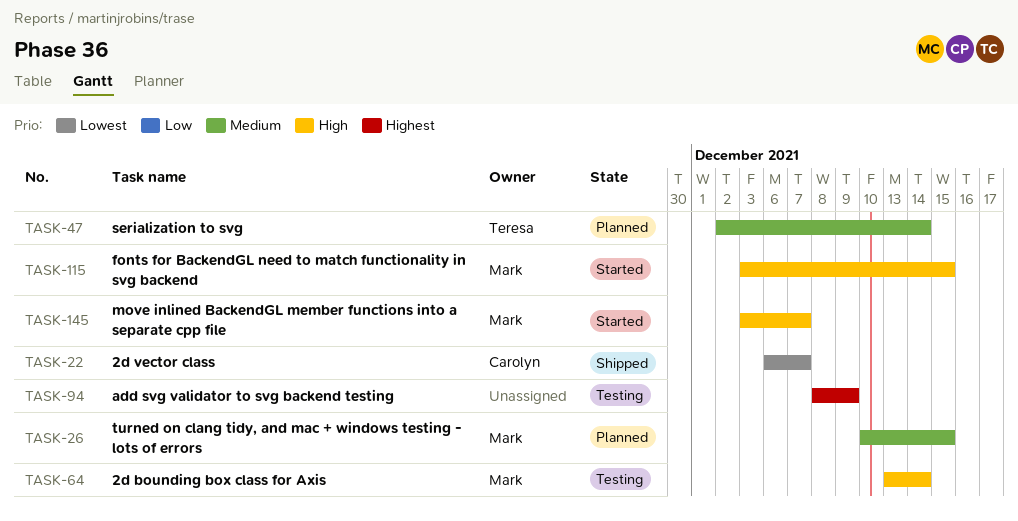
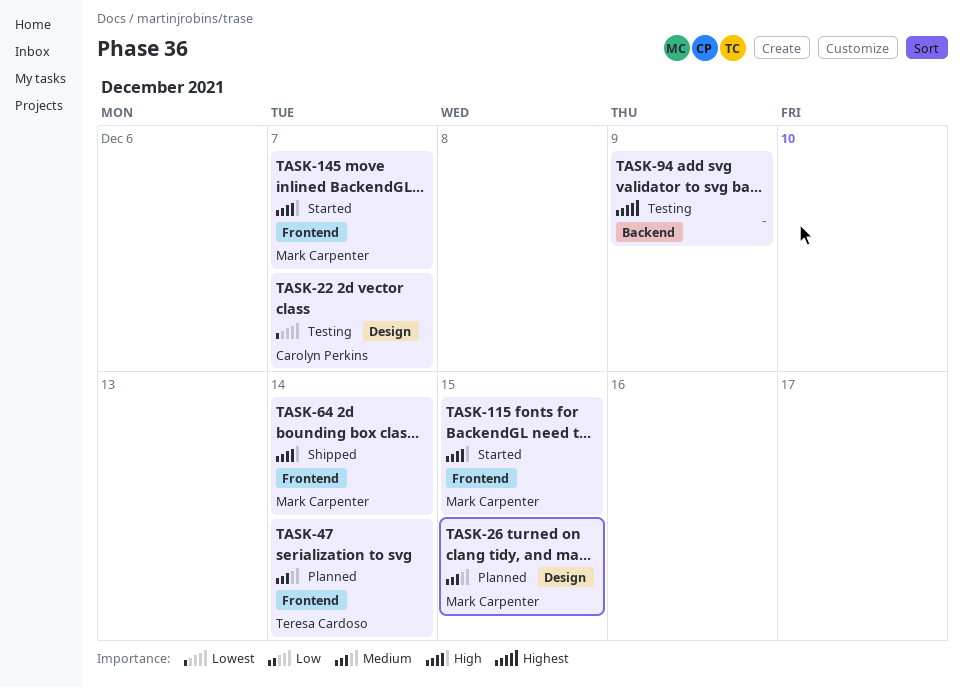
TASK-22, status: Shipped -> Testing
TASK-64, status: Testing -> Shipped

